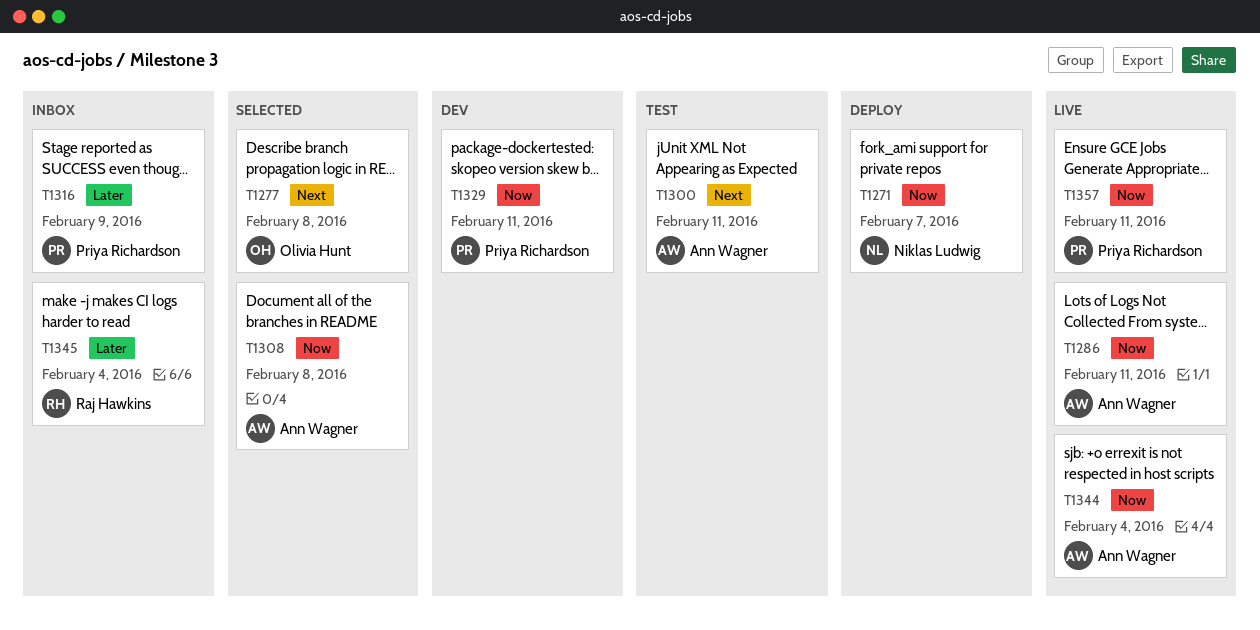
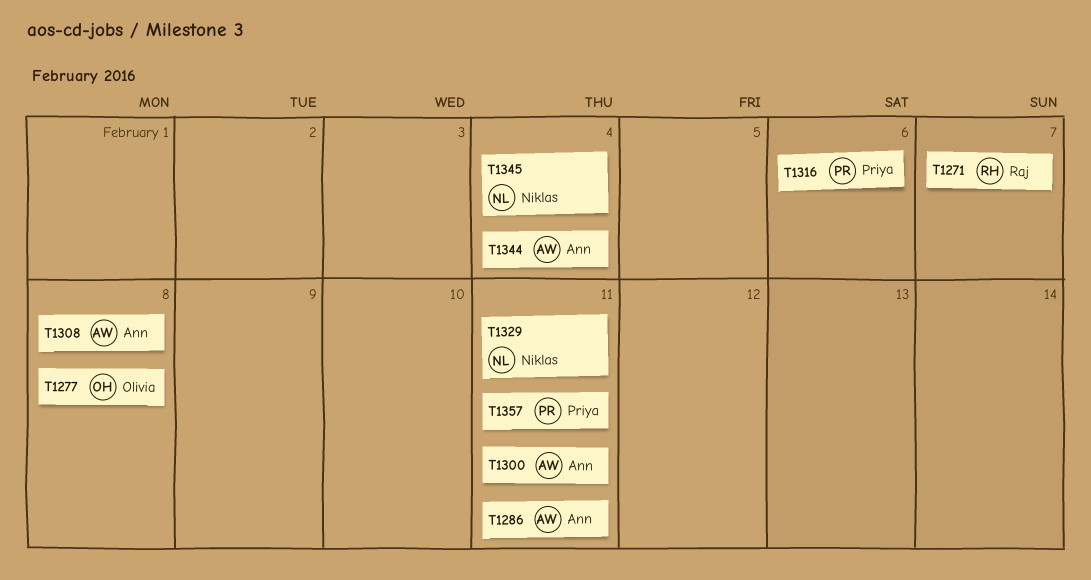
T1271, owner: Niklas Ludwig -> Raj Hawkins
T1316, due: Feb 9 -> Feb 6
T1329, owner: Priya Richardson -> Niklas Ludwig
T1345, owner: Raj Hawkins -> Niklas Ludwig

